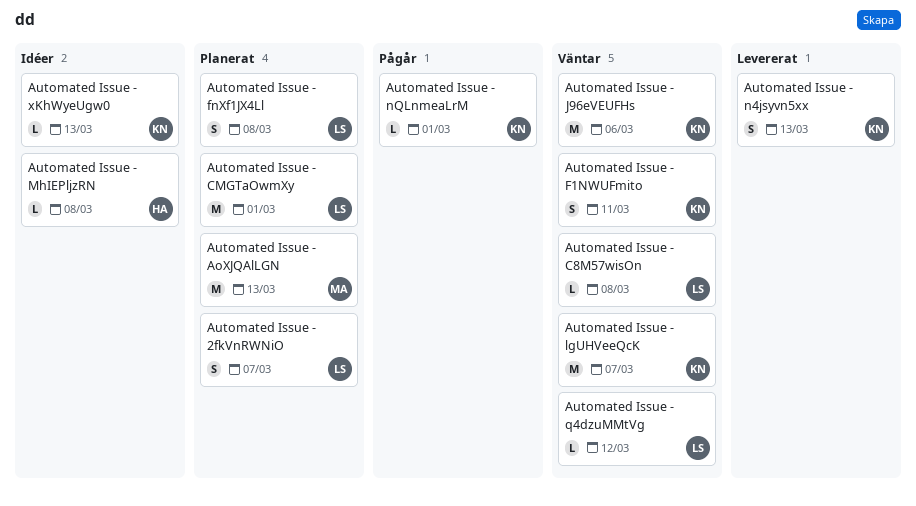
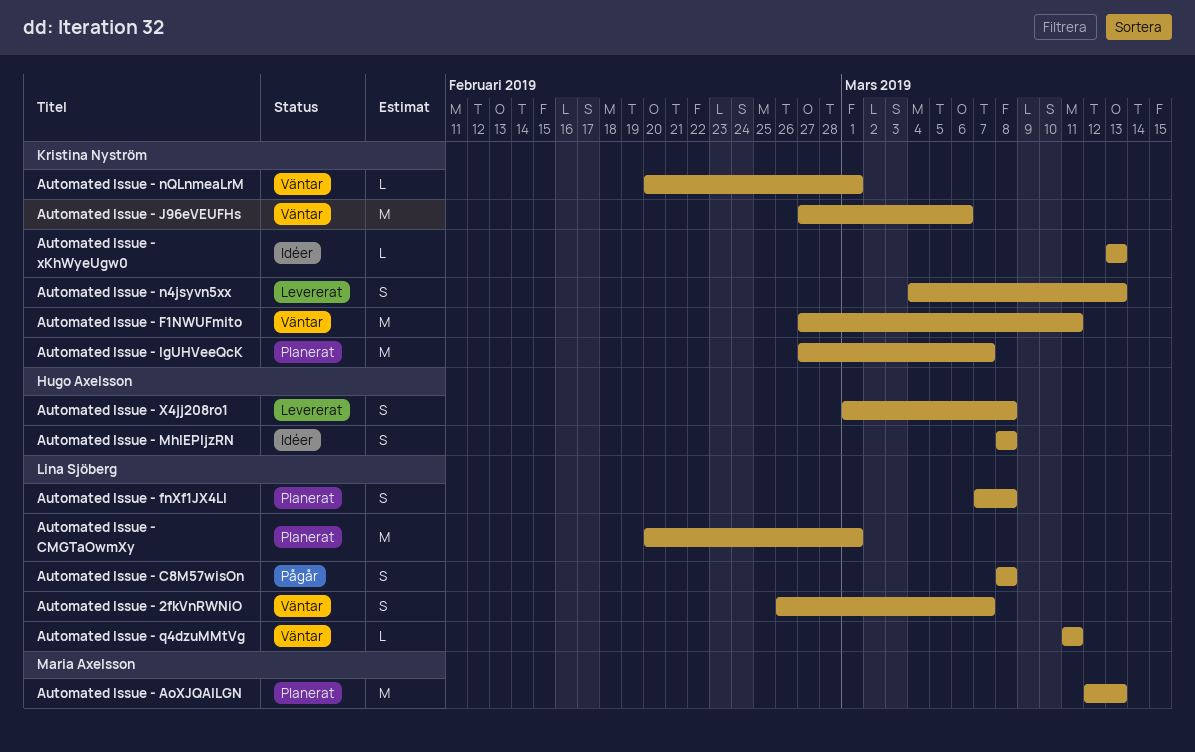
Automated Issue - 2fkVnRWNiO, status: Planerat -> Väntar
Automated Issue - C8M57wisOn, status: Väntar -> Pågår
Automated Issue - C8M57wisOn, estimate: L -> S
Automated Issue - F1NWUFmito, estimate: S -> M
Automated Issue - lgUHVeeQcK, status: Väntar -> Planerat
Automated Issue - MhIEPljzRN, estimate: L -> S
Automated Issue - nQLnmeaLrM, status: Pågår -> Väntar
Automated Issue - q4dzuMMtVg, due: Mar 12 -> Mar 11
Automated Issue - X4jj208ro1: none -> present

